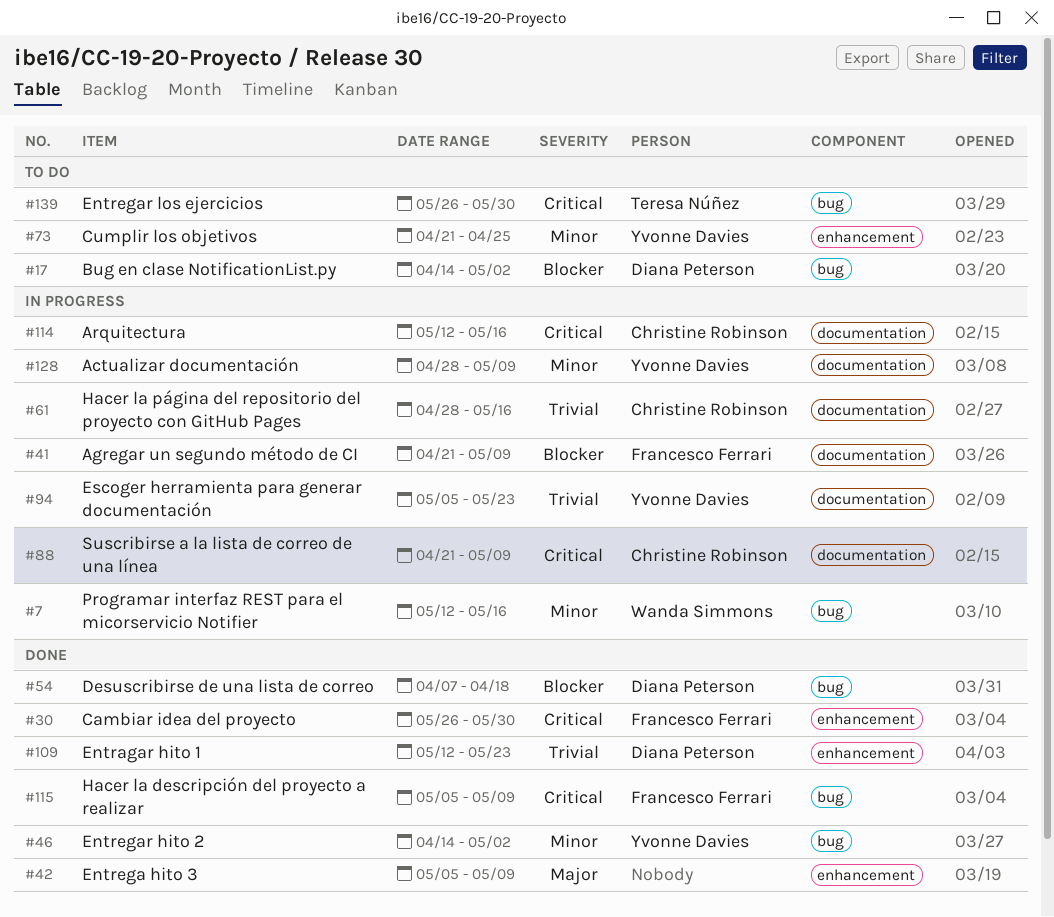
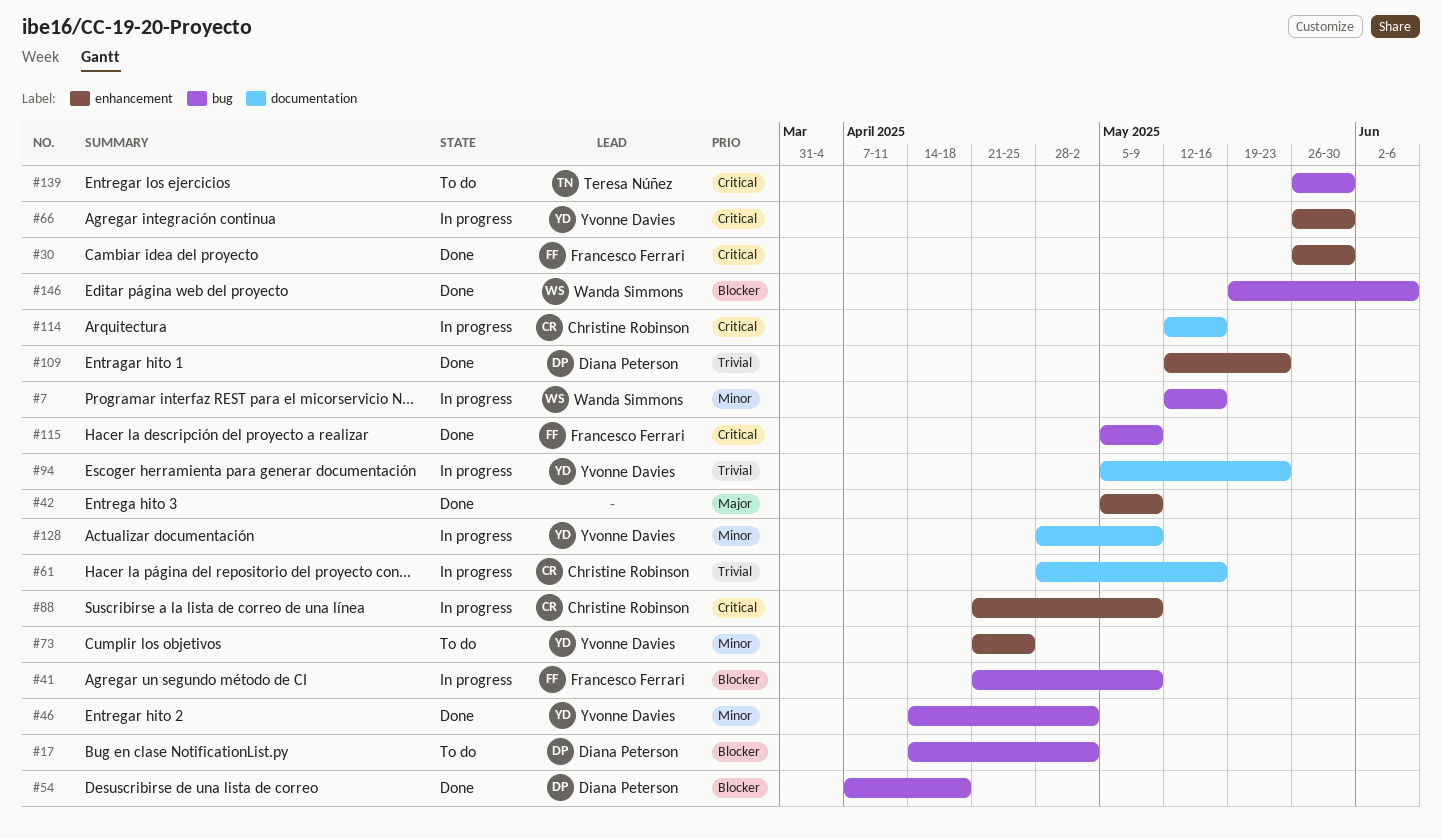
#41, label: documentation -> bug
#66: none -> present
#88, label: documentation -> enhancement
#146: none -> present

